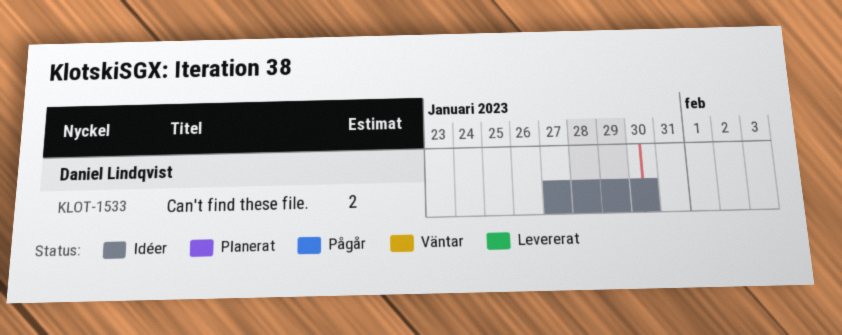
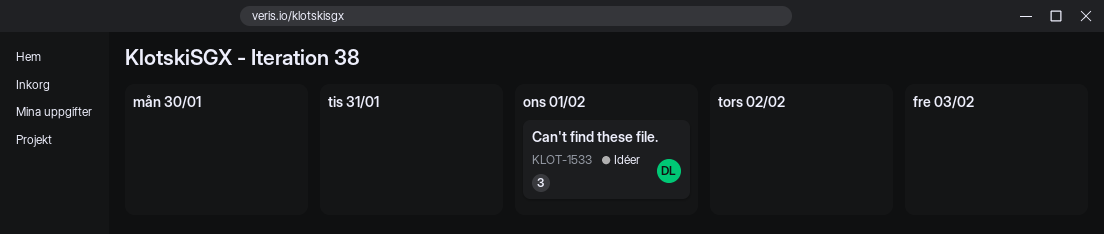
KLOT-1533, estimate: 2 -> 3
KLOT-1533, due: Jan 30 -> Feb 1

